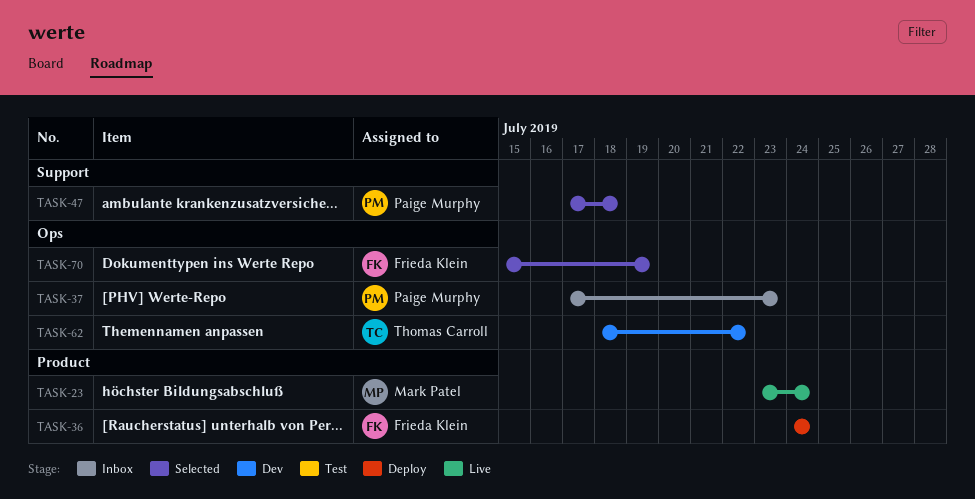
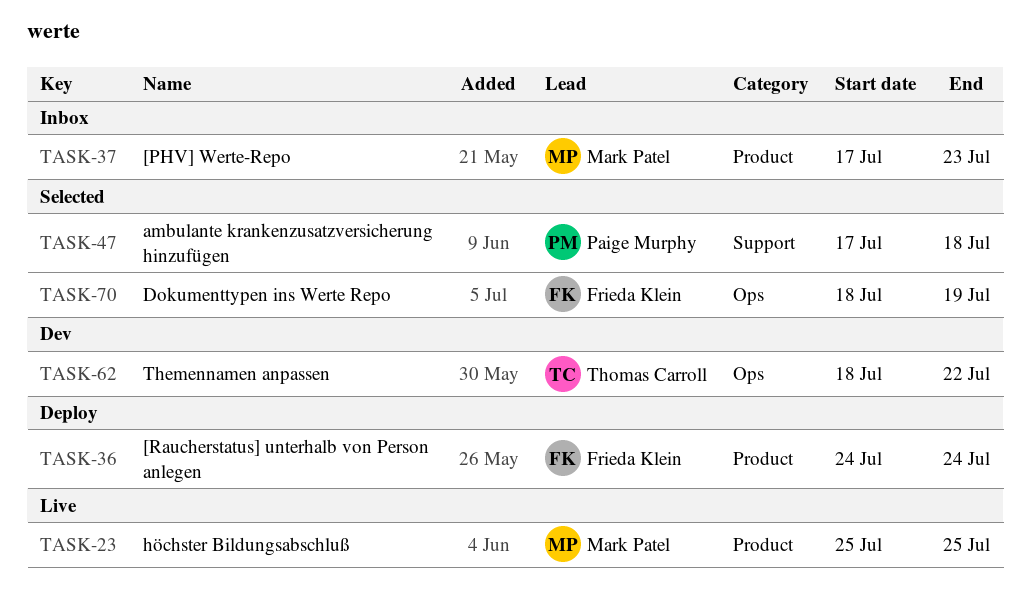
TASK-23, start: Jul 23 -> Jul 25
TASK-23, due: Jul 24 -> Jul 25
TASK-37, owner: Paige Murphy -> Mark Patel
TASK-37, label: Ops -> Product
TASK-70, start: Jul 15 -> Jul 18

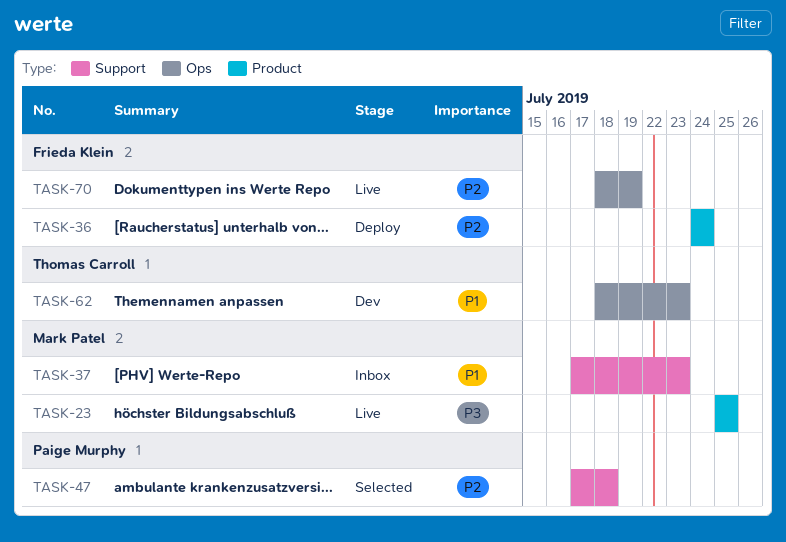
TASK-37, label: Product -> Support
TASK-62, due: Jul 22 -> Jul 23
TASK-70, status: Selected -> Live

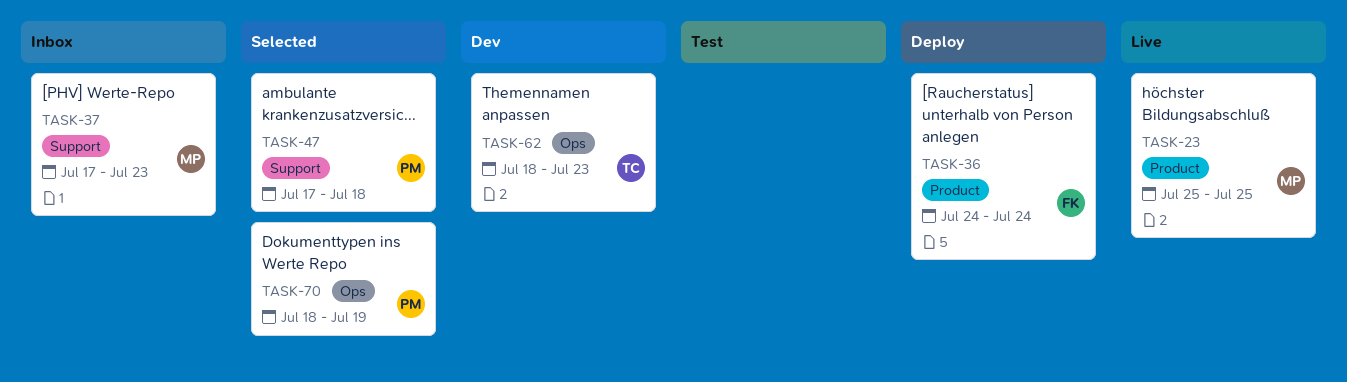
TASK-70, status: Live -> Selected
TASK-70, owner: Frieda Klein -> Paige Murphy

